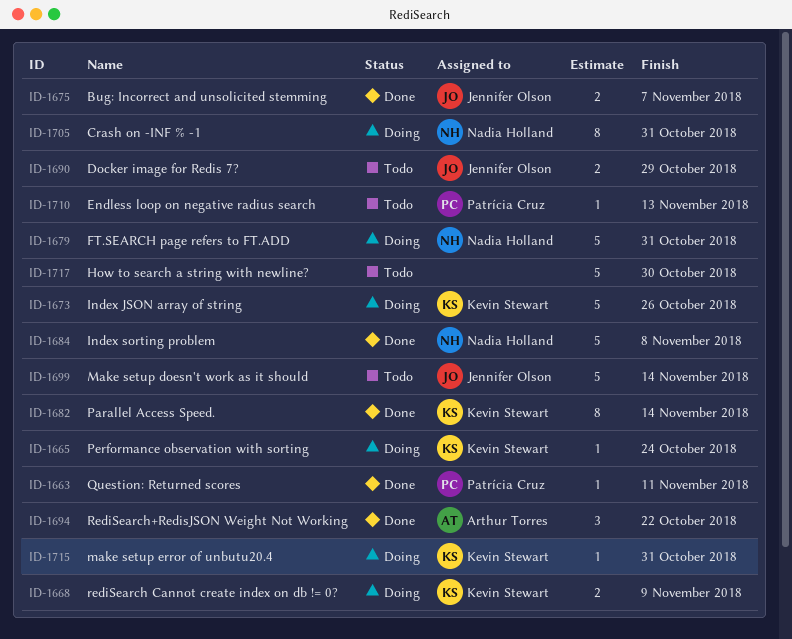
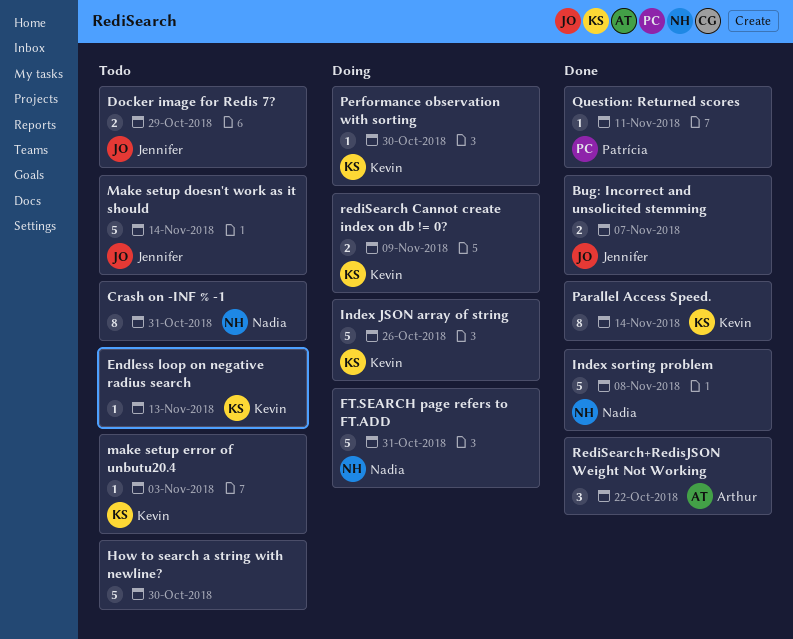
Crash on -INF % -1, status: Doing -> Todo
Endless loop on negative radius search, owner: Patrícia Cruz -> Kevin Stewart
make setup error of unbutu20.4, status: Doing -> Todo
make setup error of unbutu20.4, due: Oct 31 -> Nov 3
Performance observation with sorting, due: Oct 24 -> Oct 30

